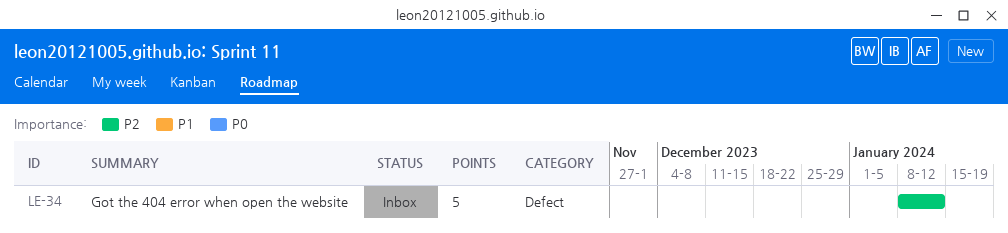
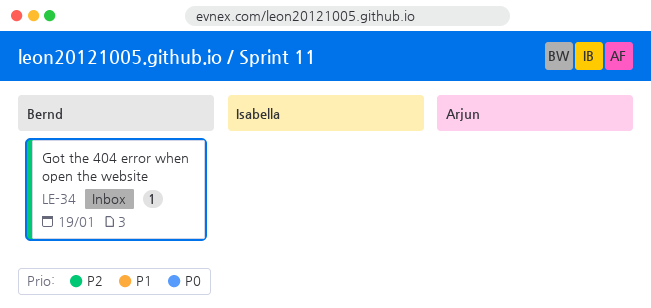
LE-34, estimate: 5 -> 1
LE-34, due: Jan 12 -> Jan 19

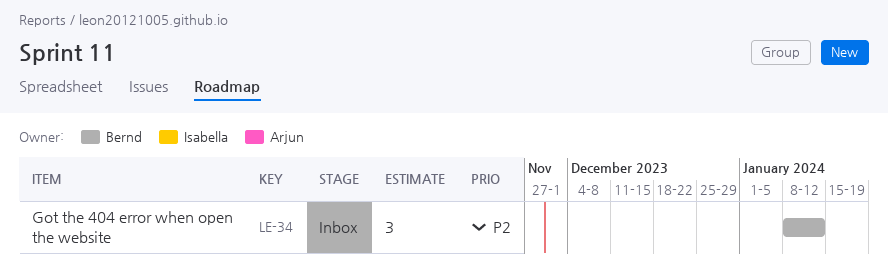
LE-34, estimate: 1 -> 3
LE-34, due: Jan 19 -> Jan 12

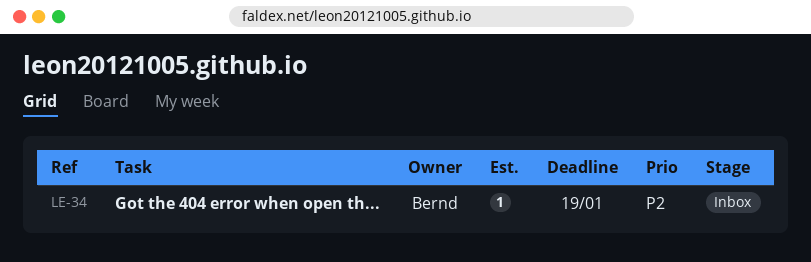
LE-34, estimate: 3 -> 1
LE-34, due: Jan 12 -> Jan 19

